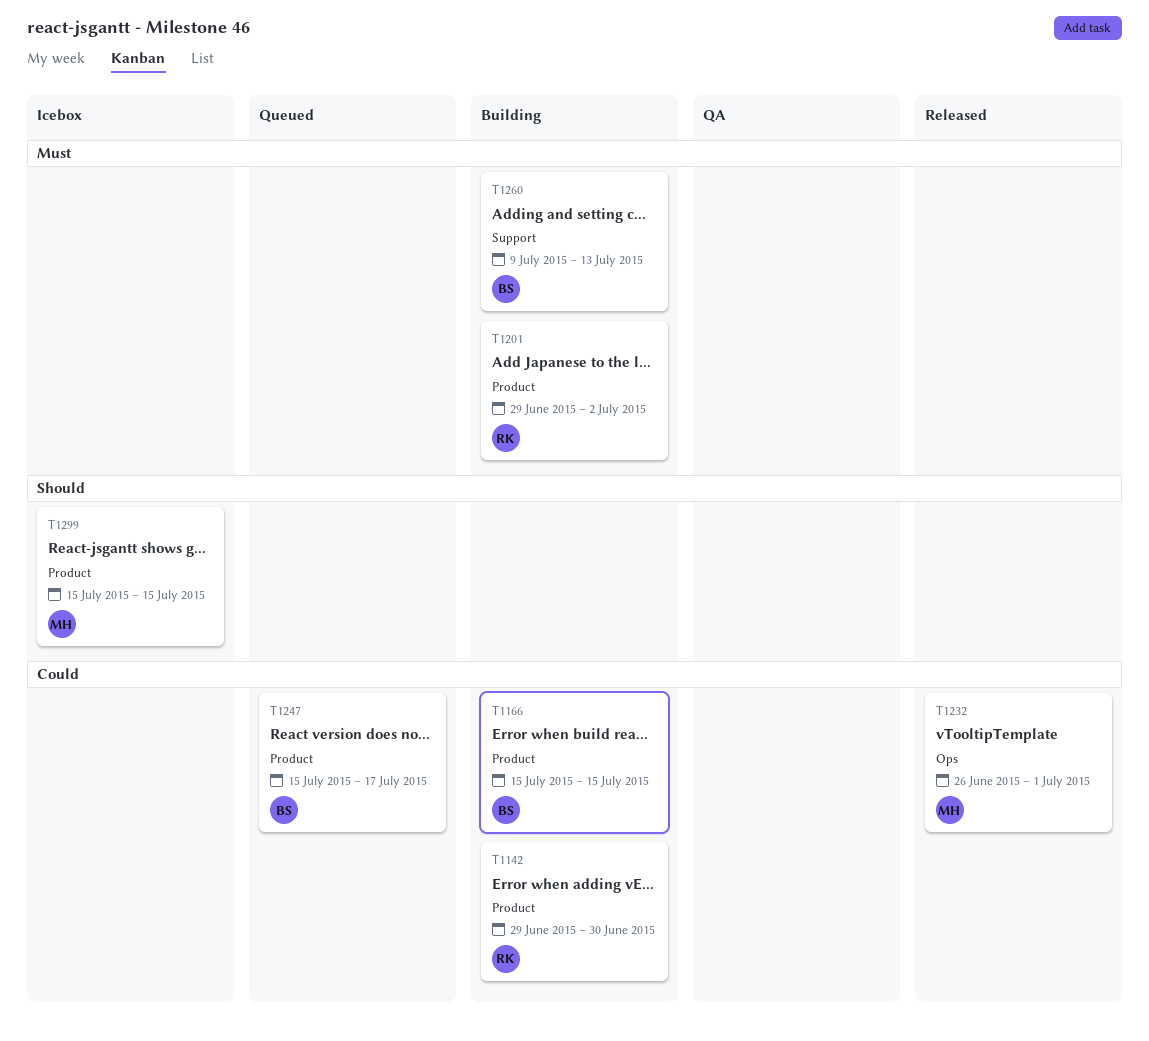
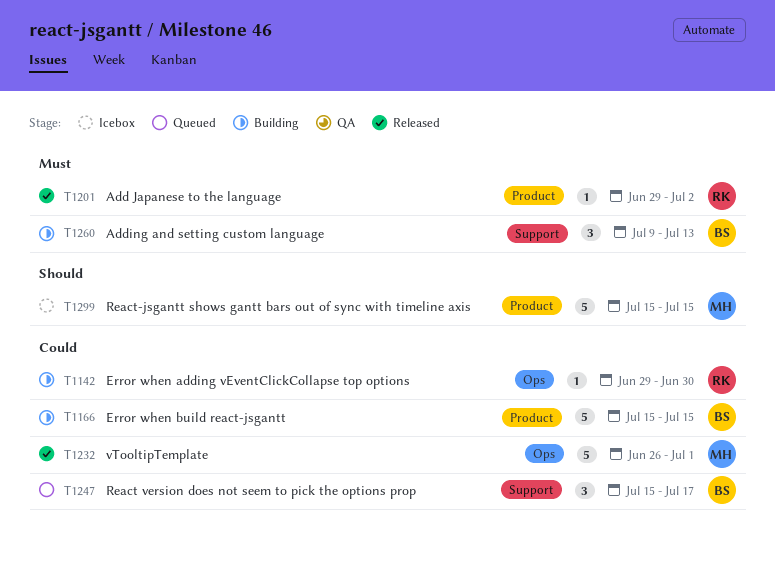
T1142, label: Product -> Ops
T1201, status: Building -> Released
T1247, label: Product -> Support

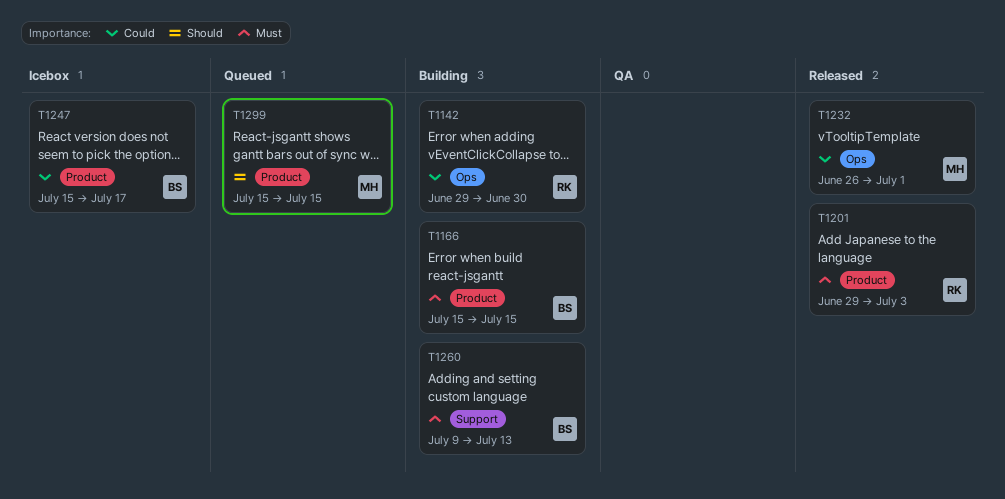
T1166, priority: Could -> Must
T1201, due: Jul 2 -> Jul 3
T1247, status: Queued -> Icebox
T1247, label: Support -> Product
T1299, status: Icebox -> Queued

